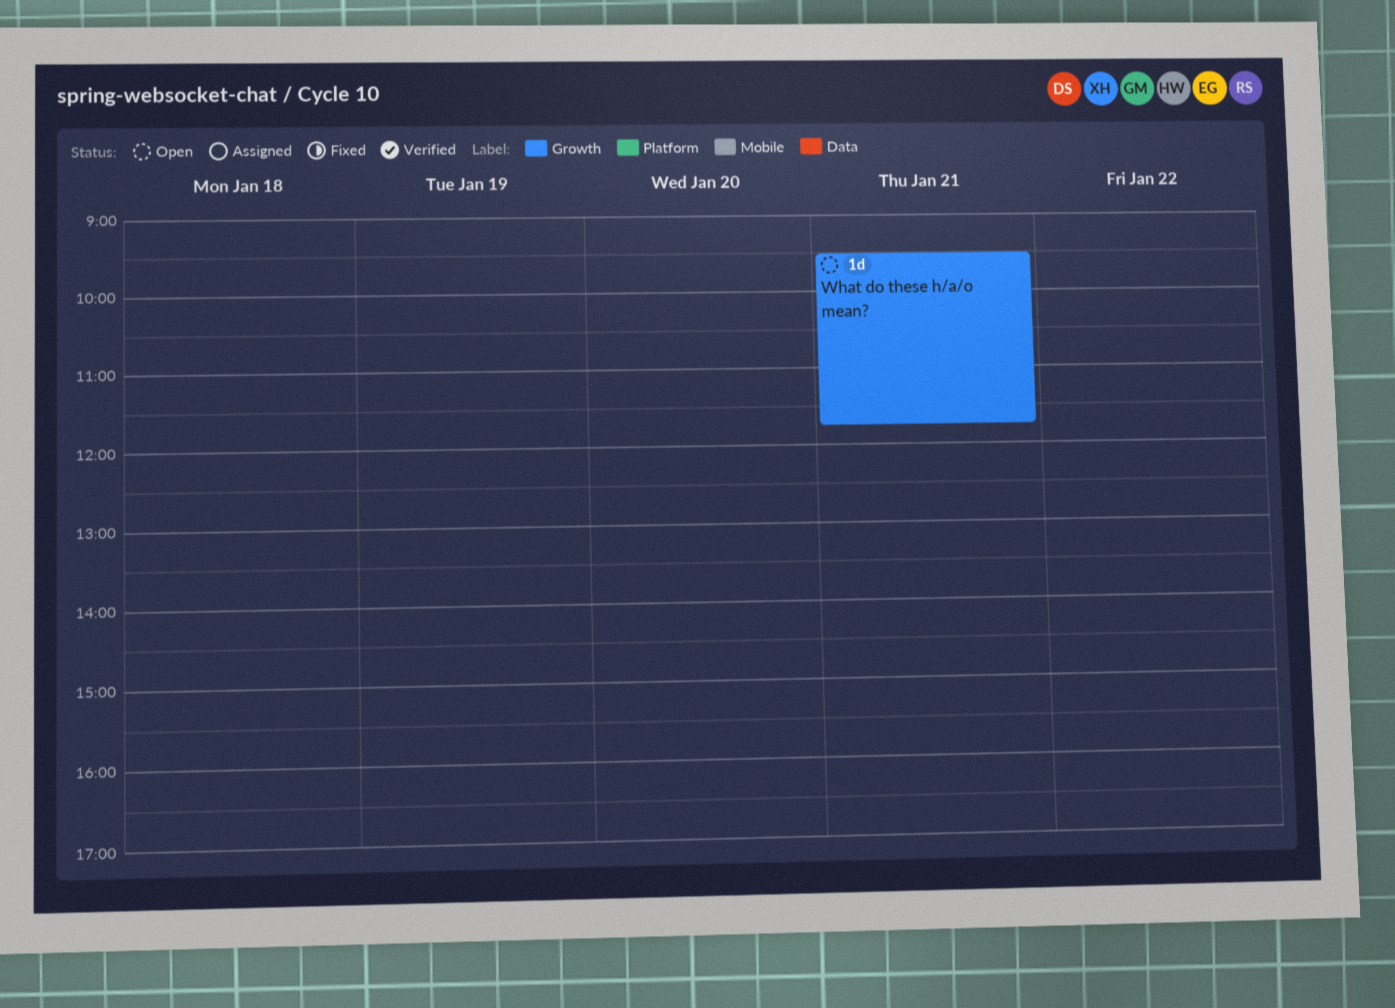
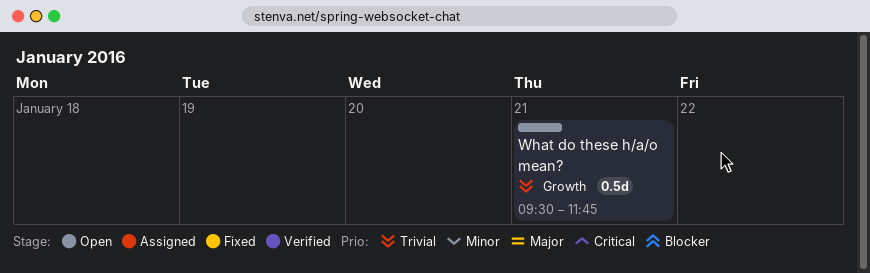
What do these h/a/o mean?, estimate: 1d -> 0.5d

